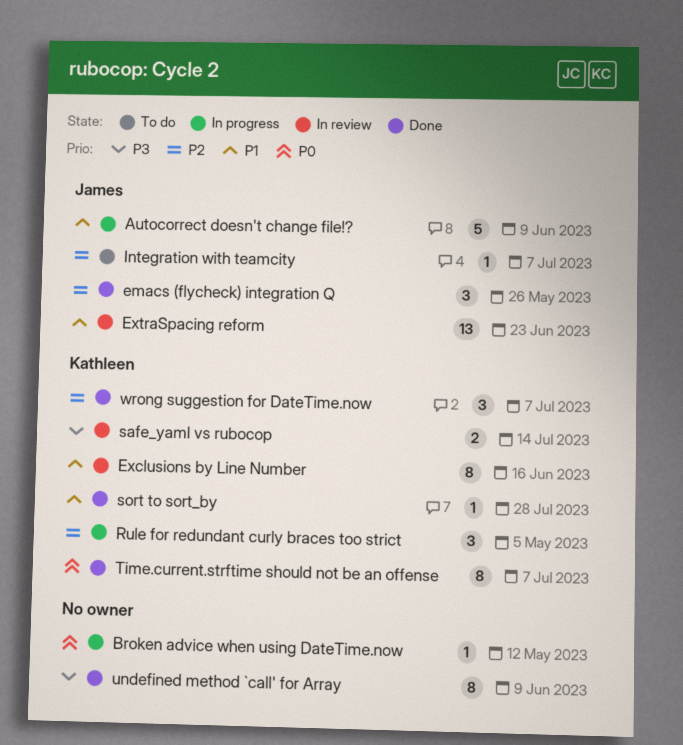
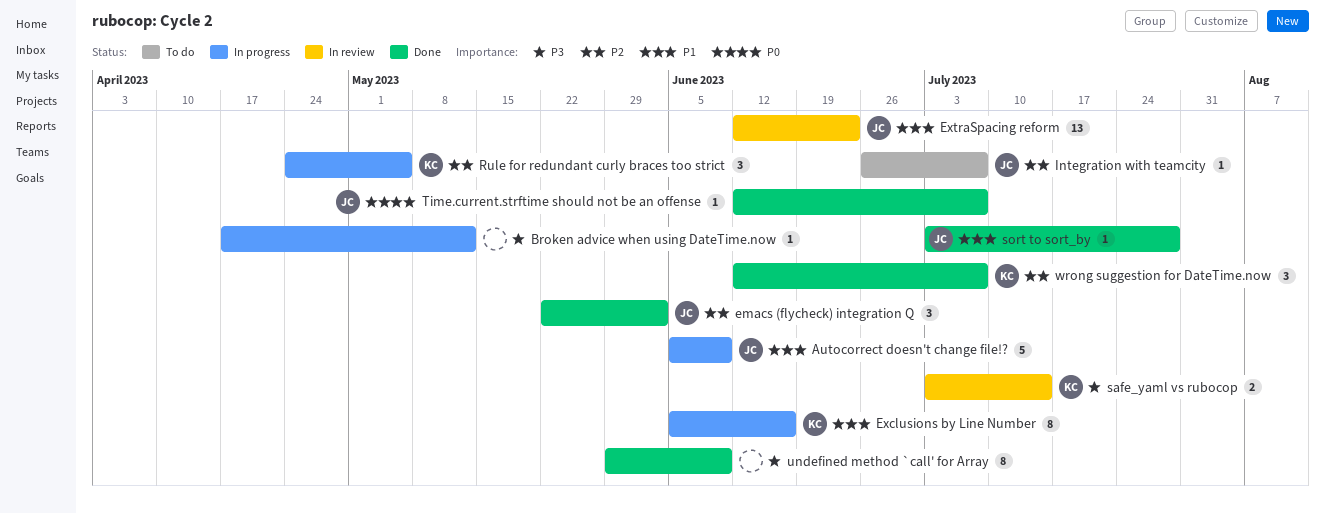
Broken advice when using DateTime.now, priority: P0 -> P3
emacs (flycheck) integration Q, due: May 26 -> Jun 2
Exclusions by Line Number, status: In review -> In progress
sort to sort_by, owner: Kathleen -> James
Time.current.strftime should not be an offense, owner: Kathleen -> James
Time.current.strftime should not be an offense, estimate: 8 -> 1

